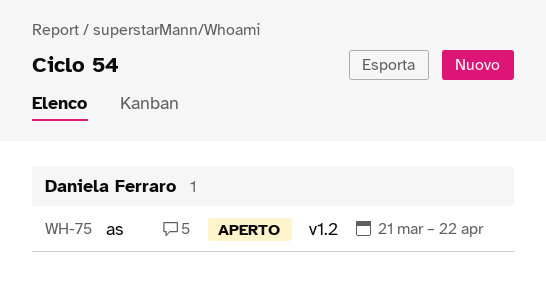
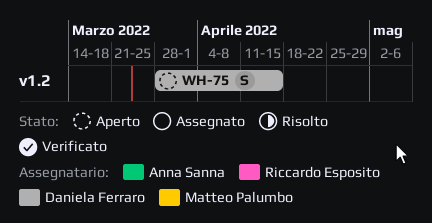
WH-75, start: Mar 21 -> Mar 28
WH-75, due: Apr 22 -> Apr 15

